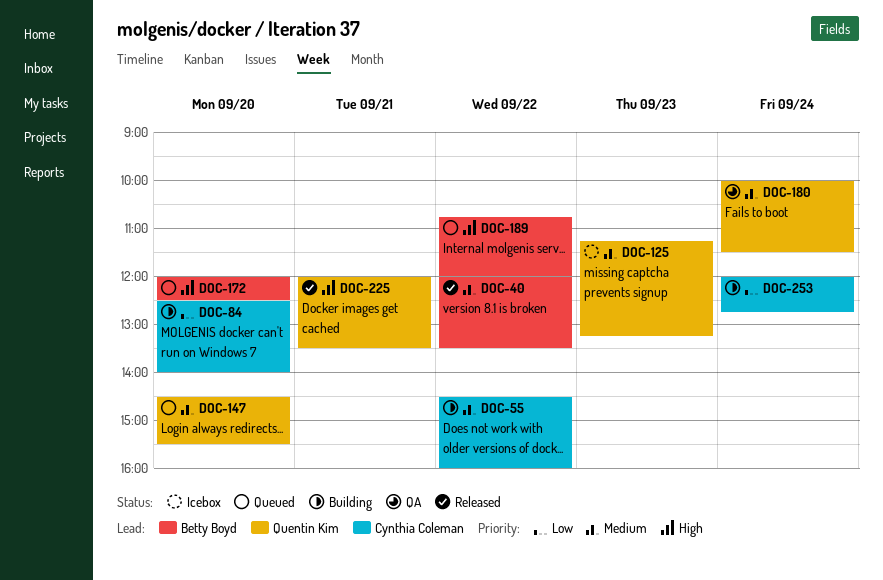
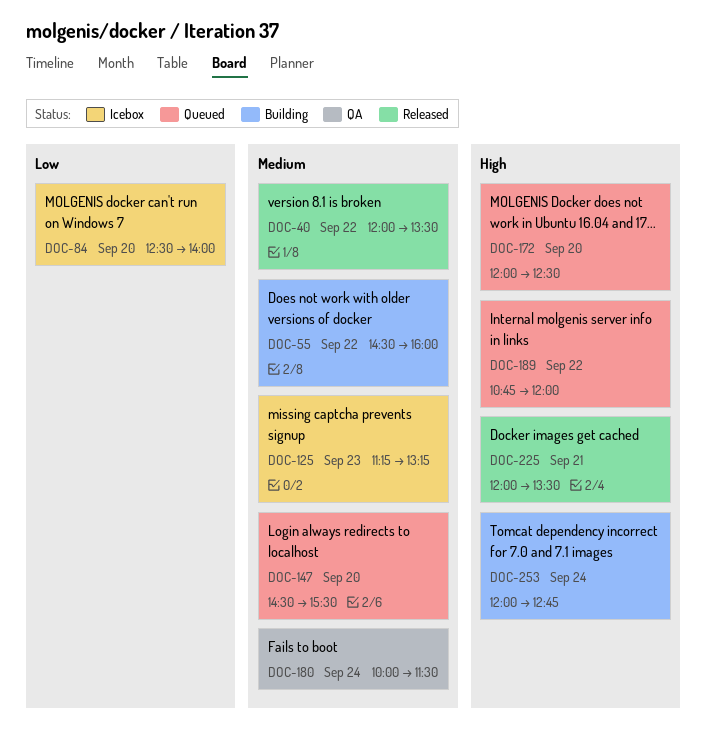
DOC-84, status: Building -> Icebox
DOC-253, priority: Low -> High

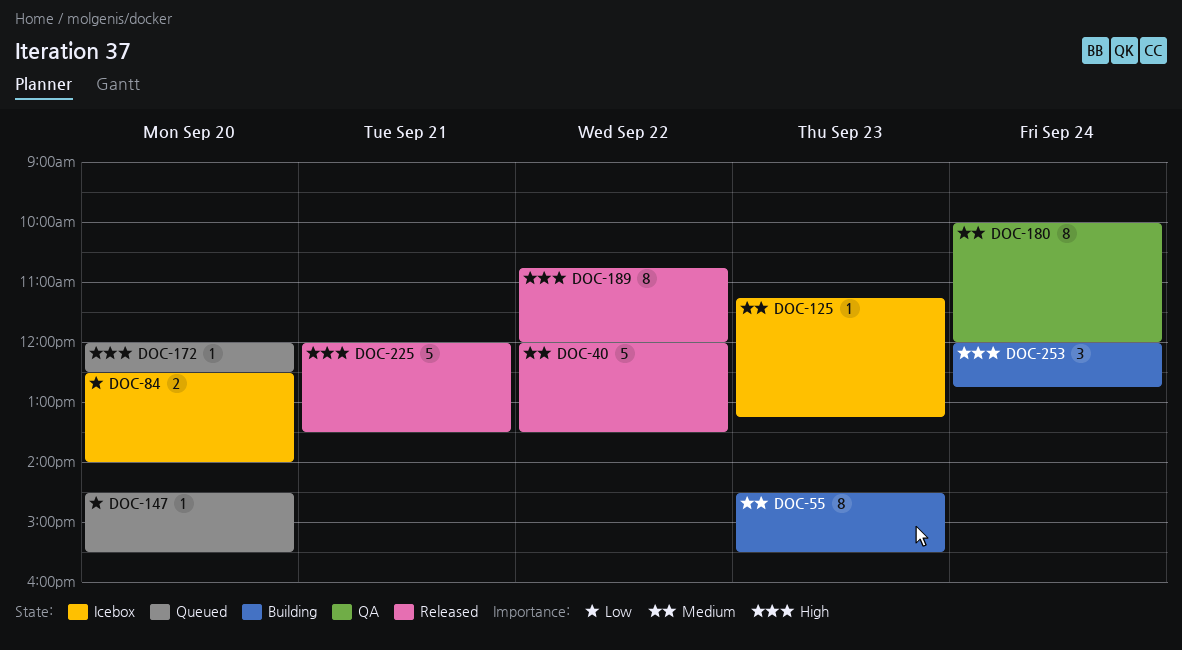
DOC-55, day: Sep 22 -> Sep 23
DOC-55, ends: 16:00 -> 15:30
DOC-147, priority: Medium -> Low
DOC-180, ends: 11:30 -> 12:00
DOC-189, status: Queued -> Released

